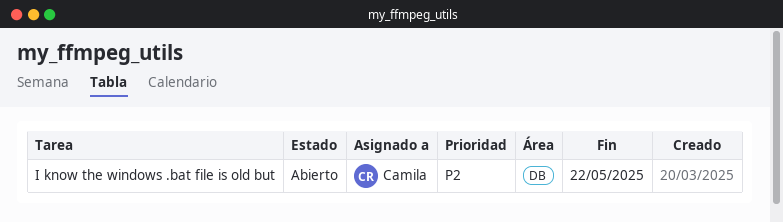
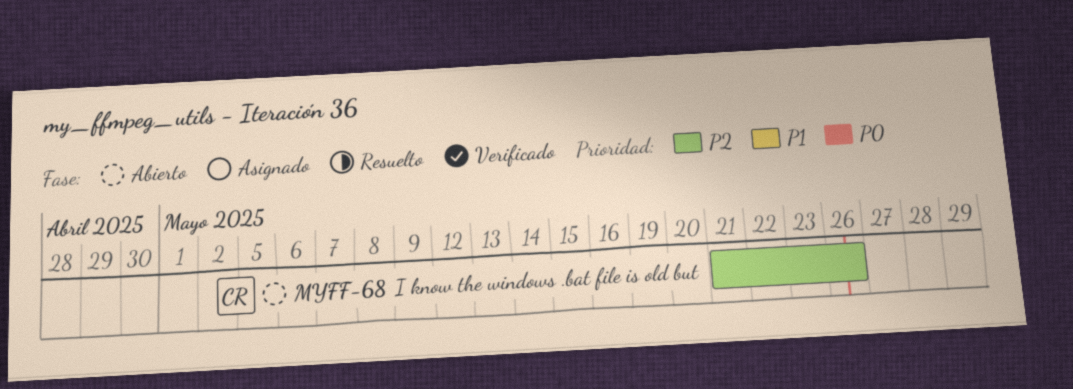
I know the windows .bat file is old but, due: May 22 -> May 26

